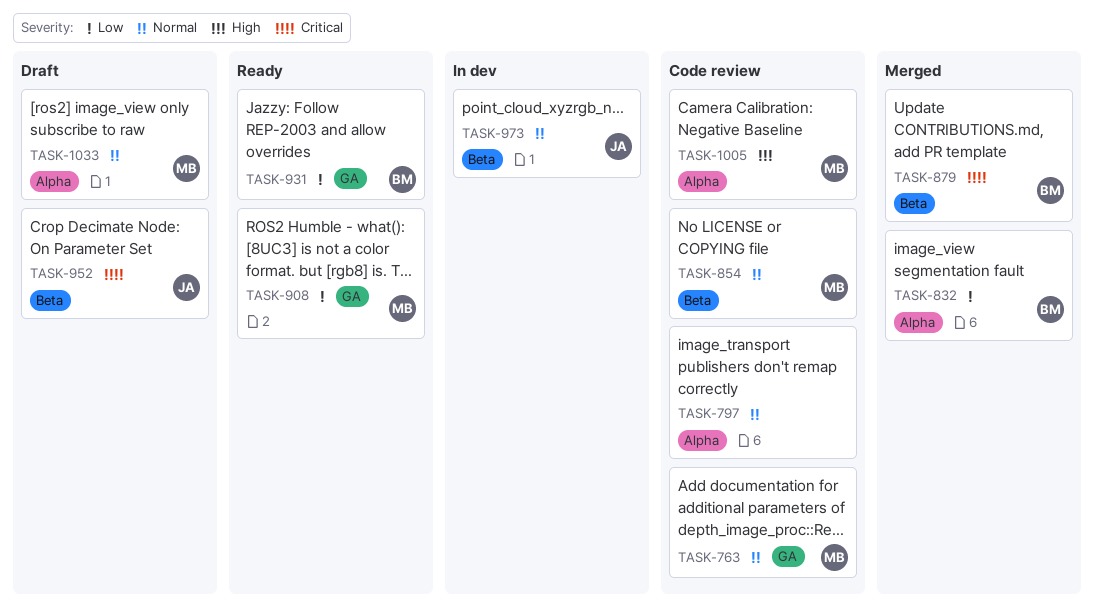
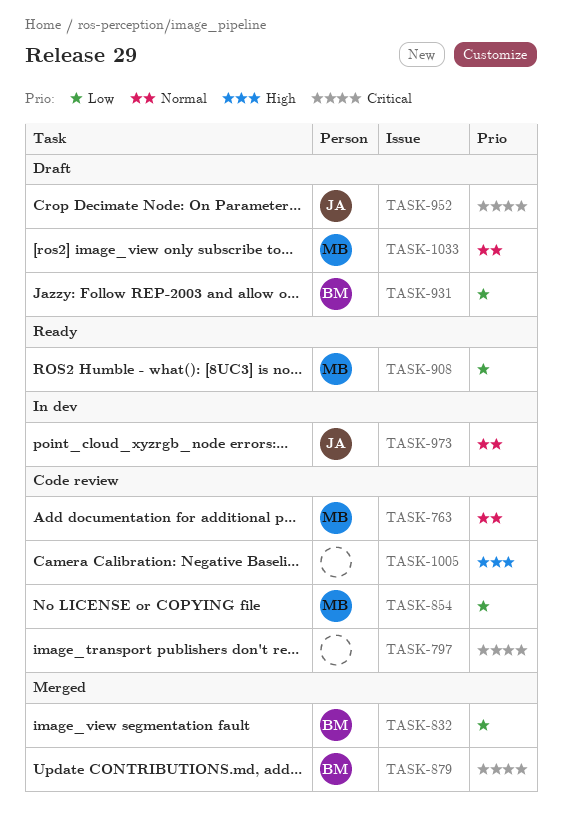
TASK-797, priority: Normal -> Critical
TASK-854, priority: Normal -> Low
TASK-931, status: Ready -> Draft
TASK-1005, owner: MB -> none

